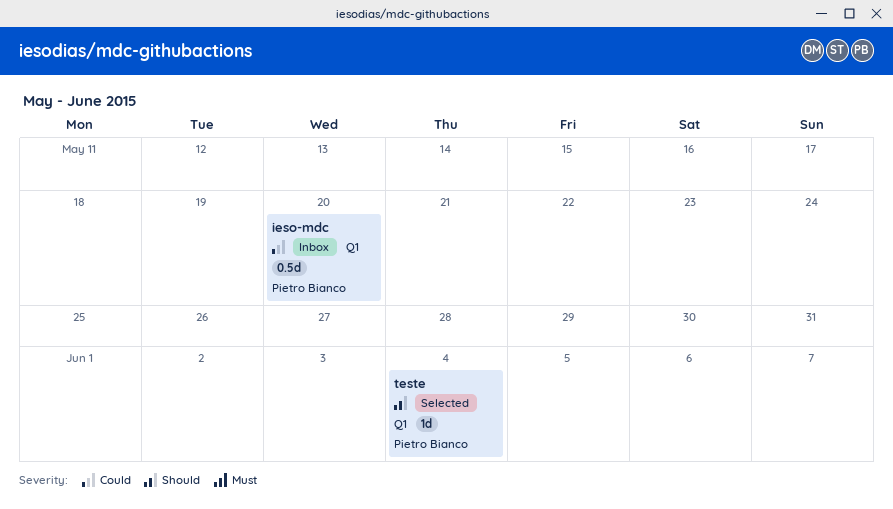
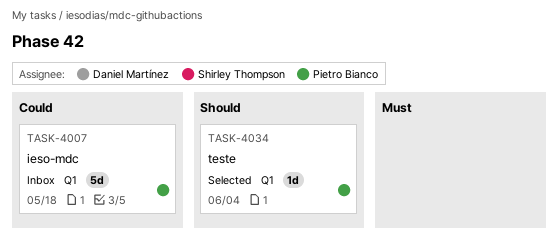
ieso-mdc, estimate: 0.5d -> 5d
ieso-mdc, due: May 20 -> May 18

